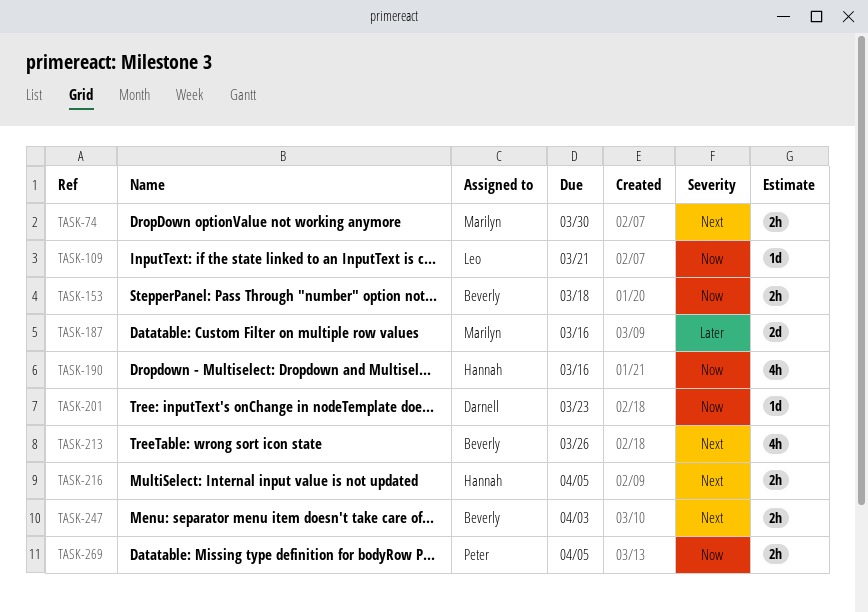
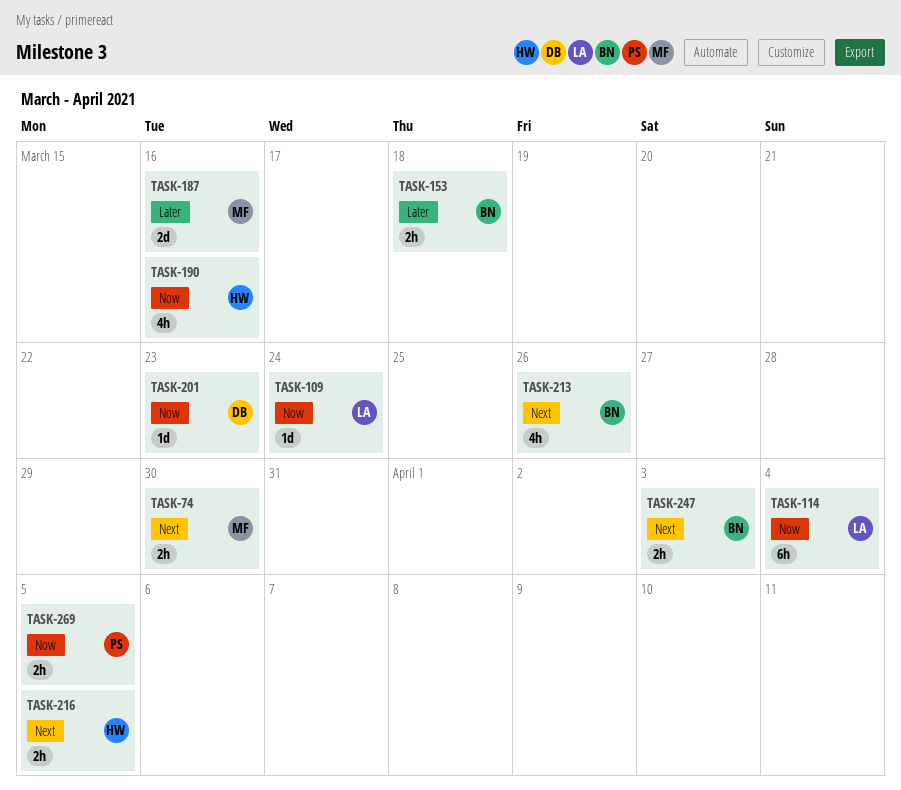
TASK-109, due: Mar 21 -> Mar 24
TASK-114: none -> present
TASK-153, priority: Now -> Later

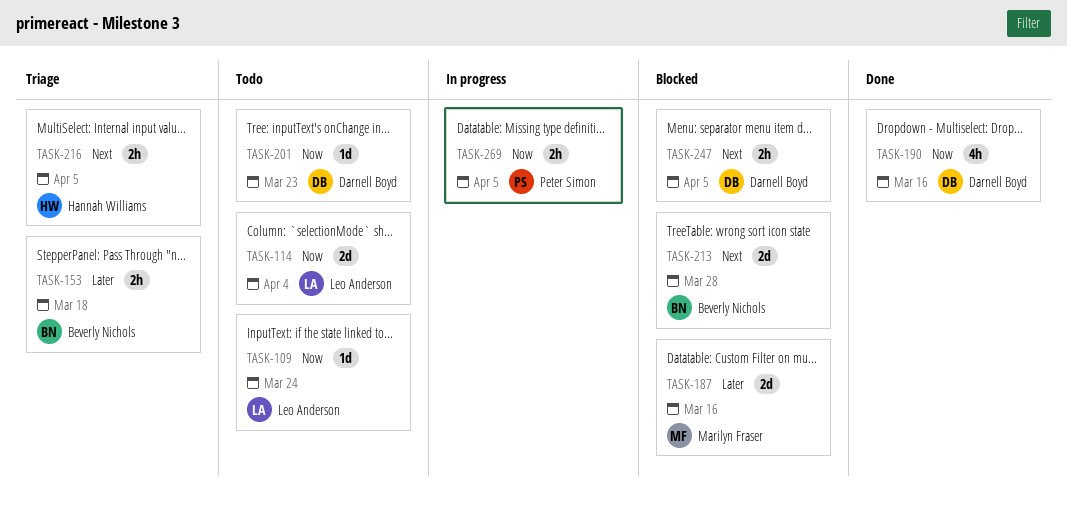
TASK-74: present -> none
TASK-114, estimate: 6h -> 2d
TASK-190, owner: Hannah Williams -> Darnell Boyd
TASK-213, estimate: 4h -> 2d
TASK-213, due: Mar 26 -> Mar 28
TASK-247, owner: Beverly Nichols -> Darnell Boyd
TASK-247, due: Apr 3 -> Apr 5

